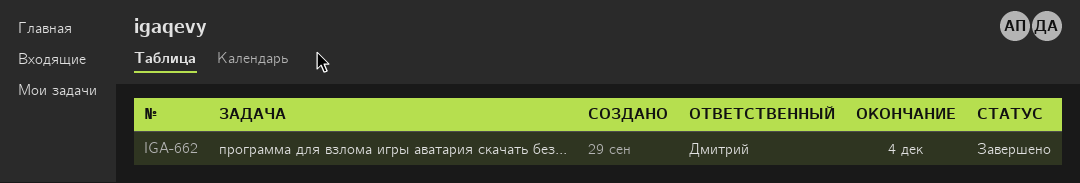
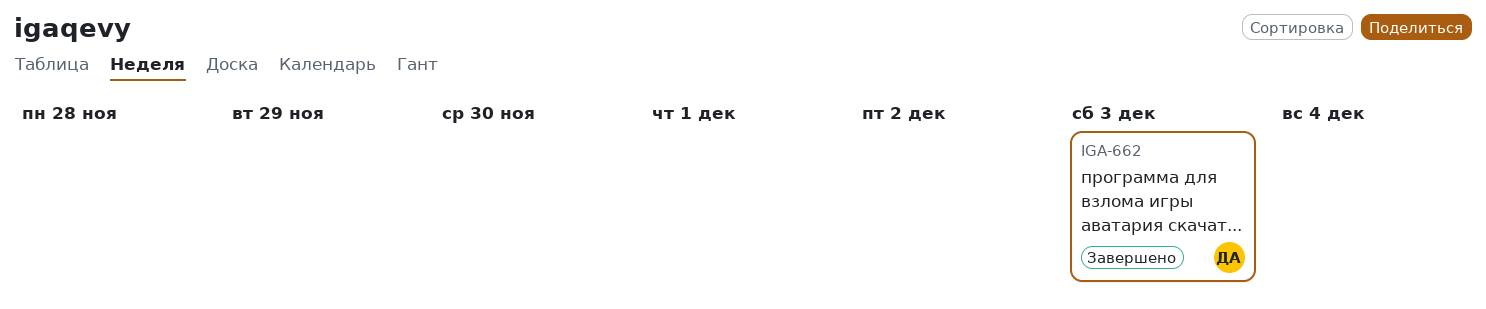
IGA-662, due: Dec 4 -> Dec 3

